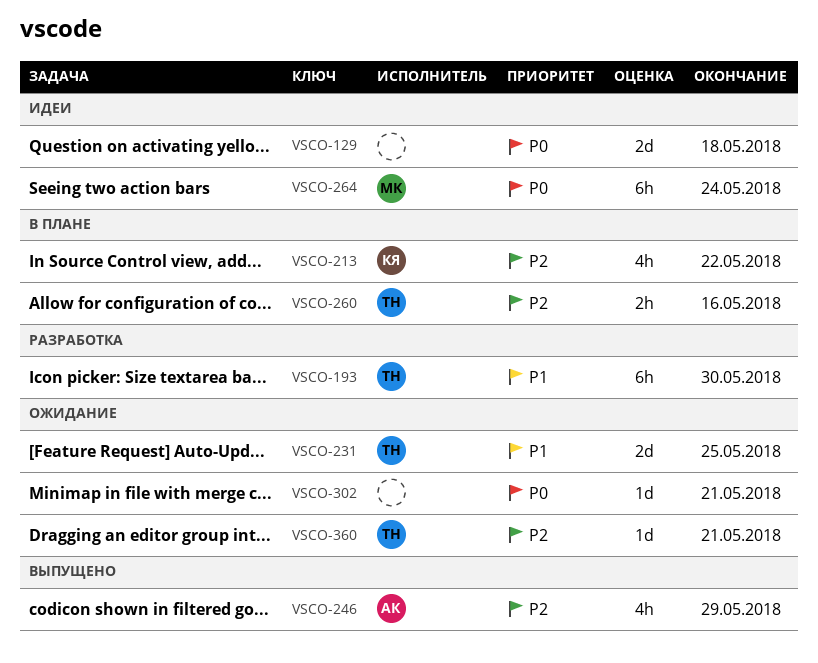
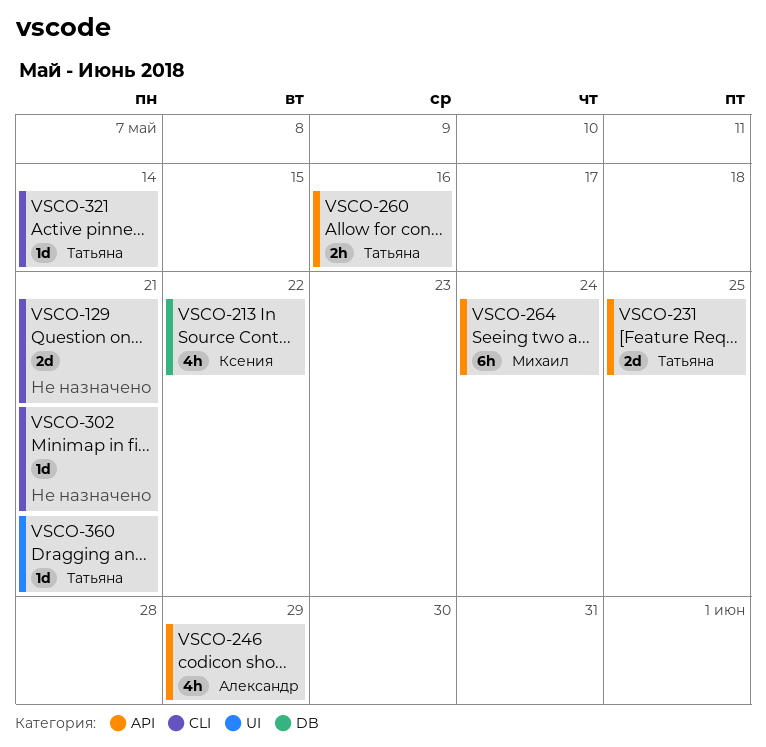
VSCO-129, due: May 18 -> May 21
VSCO-193: present -> none
VSCO-321: none -> present

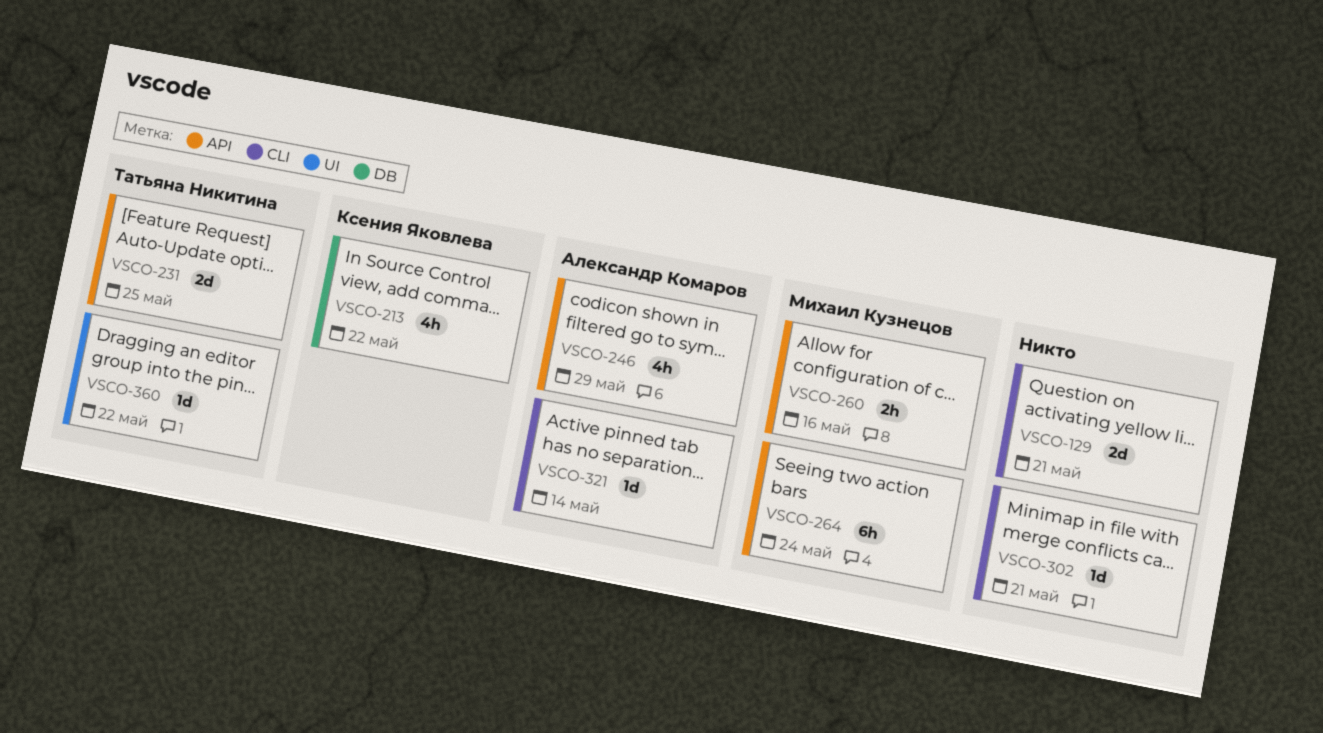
VSCO-260, owner: Татьяна Никитина -> Михаил Кузнецов
VSCO-321, owner: Татьяна Никитина -> Александр Комаров
VSCO-360, due: May 21 -> May 22

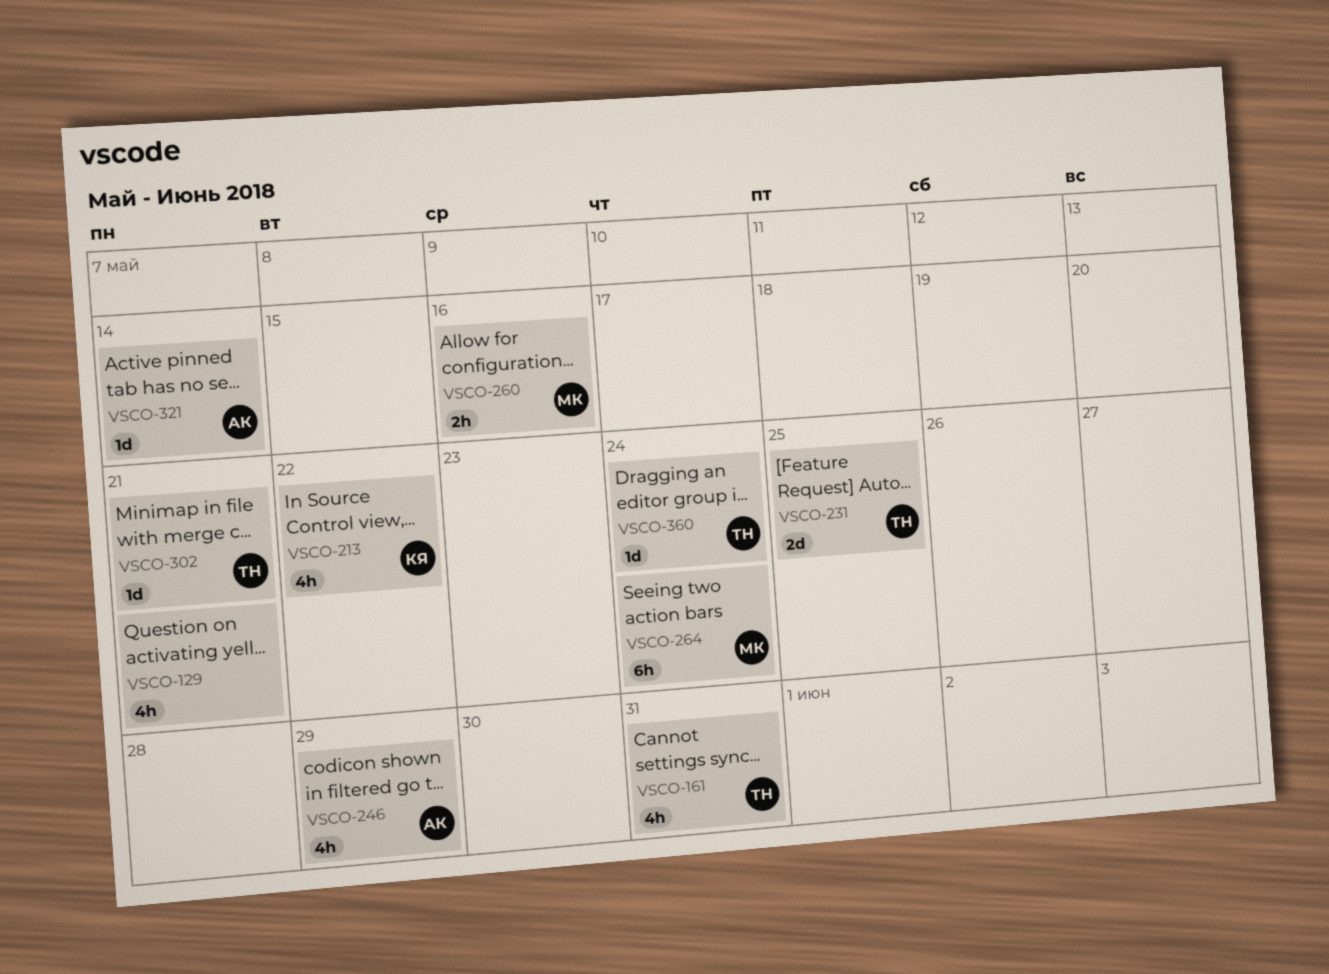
VSCO-129, estimate: 2d -> 4h
VSCO-161: none -> present
VSCO-302, owner: none -> Татьяна Никитина
VSCO-360, due: May 22 -> May 24

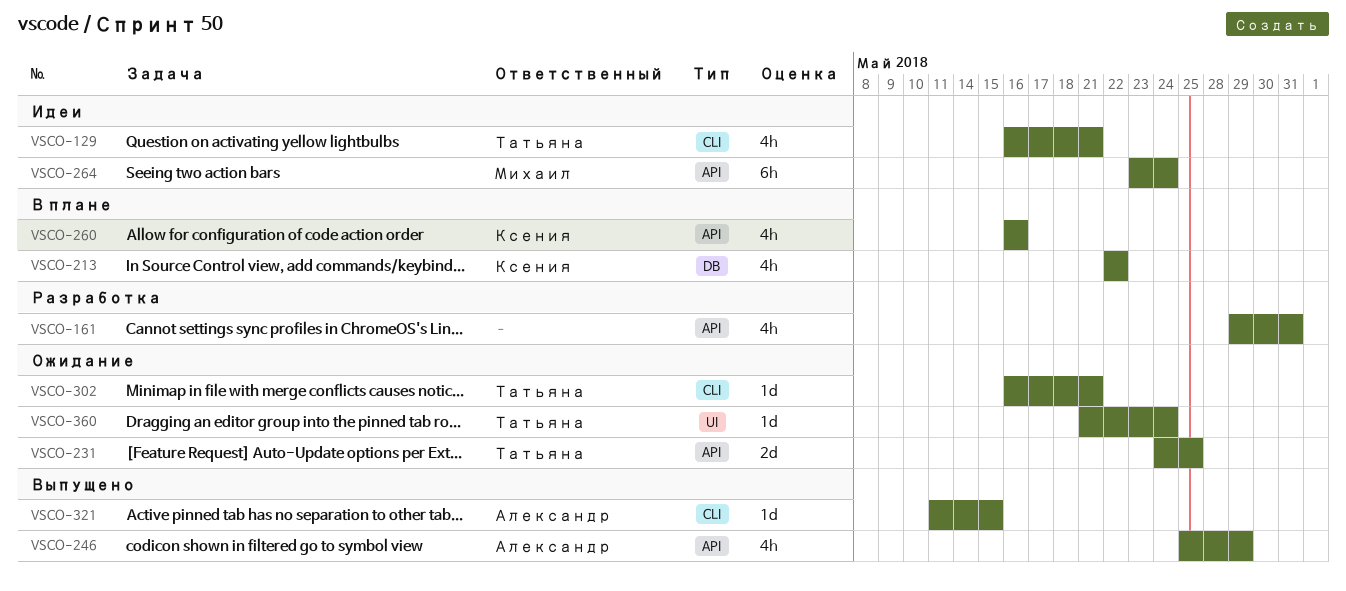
VSCO-129, owner: none -> Татьяна
VSCO-161, owner: Татьяна -> none
VSCO-260, owner: Михаил -> Ксения
VSCO-260, estimate: 2h -> 4h
VSCO-321, due: May 14 -> May 15

